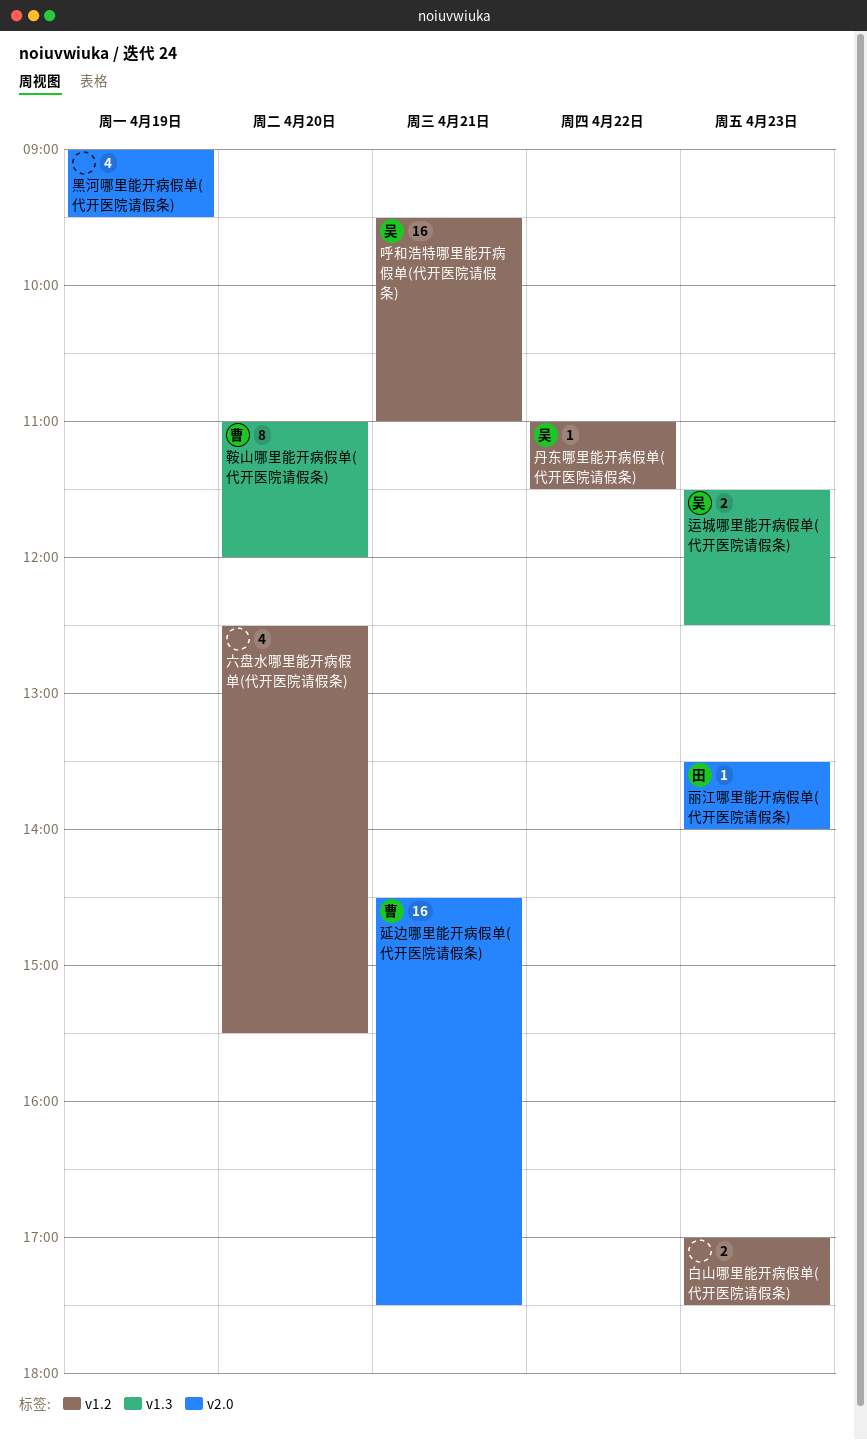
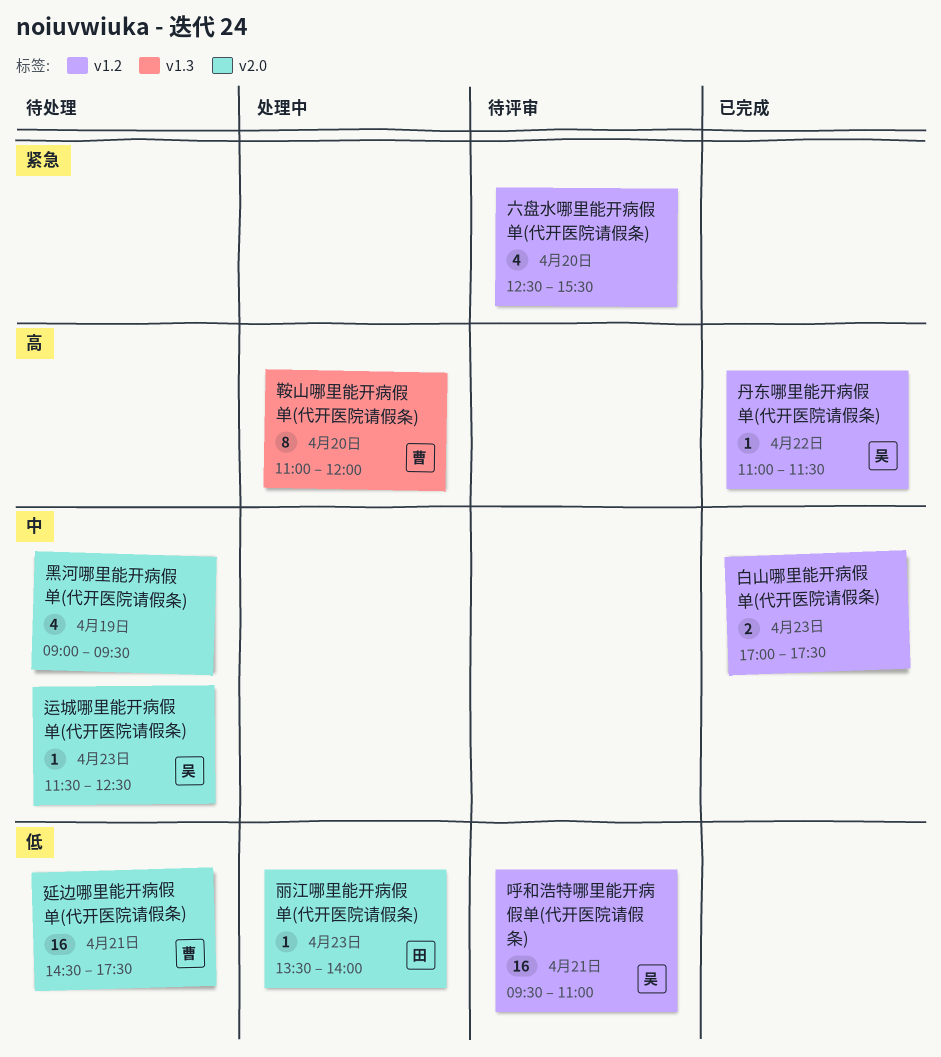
运城哪里能开病假单(代开医院请假条), label: v1.3 -> v2.0
运城哪里能开病假单(代开医院请假条), estimate: 2 -> 1

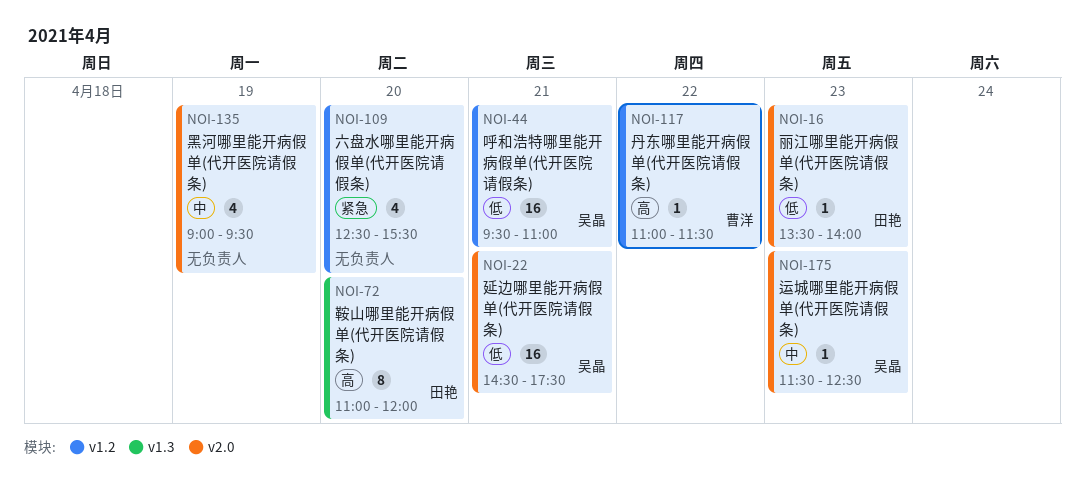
丹东哪里能开病假单(代开医院请假条), owner: 吴晶 -> 曹洋
延边哪里能开病假单(代开医院请假条), owner: 曹洋 -> 吴晶
白山哪里能开病假单(代开医院请假条): present -> none
鞍山哪里能开病假单(代开医院请假条), owner: 曹洋 -> 田艳

